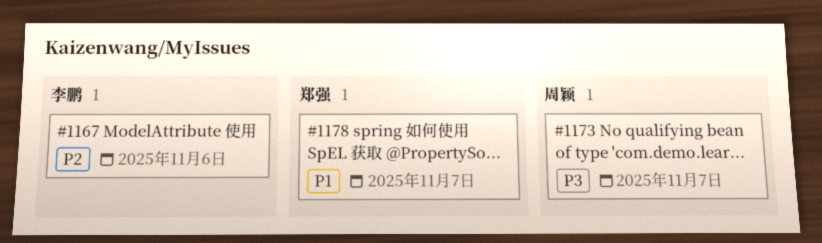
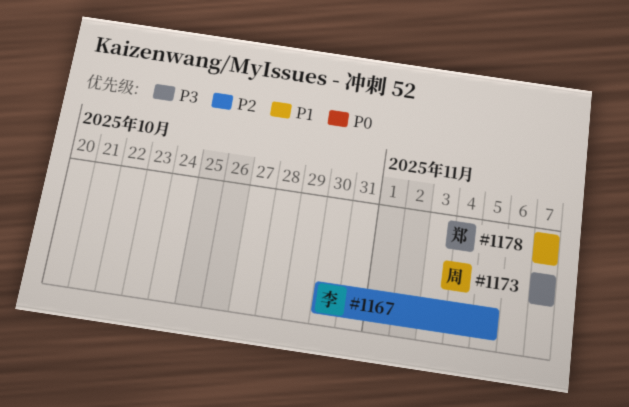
#1167, due: Nov 6 -> Nov 5

